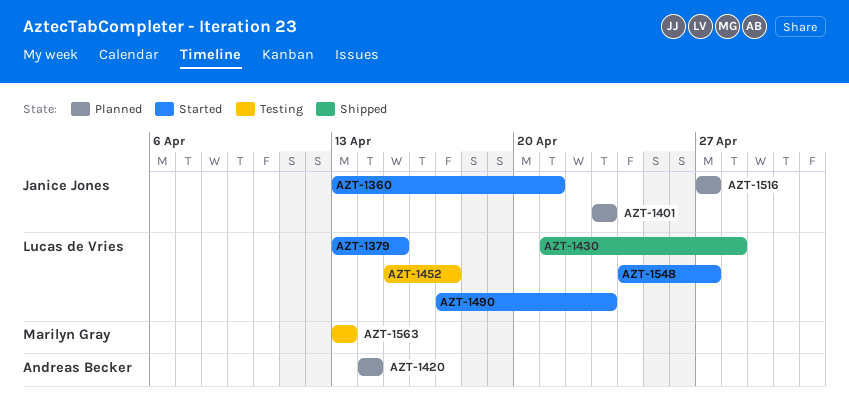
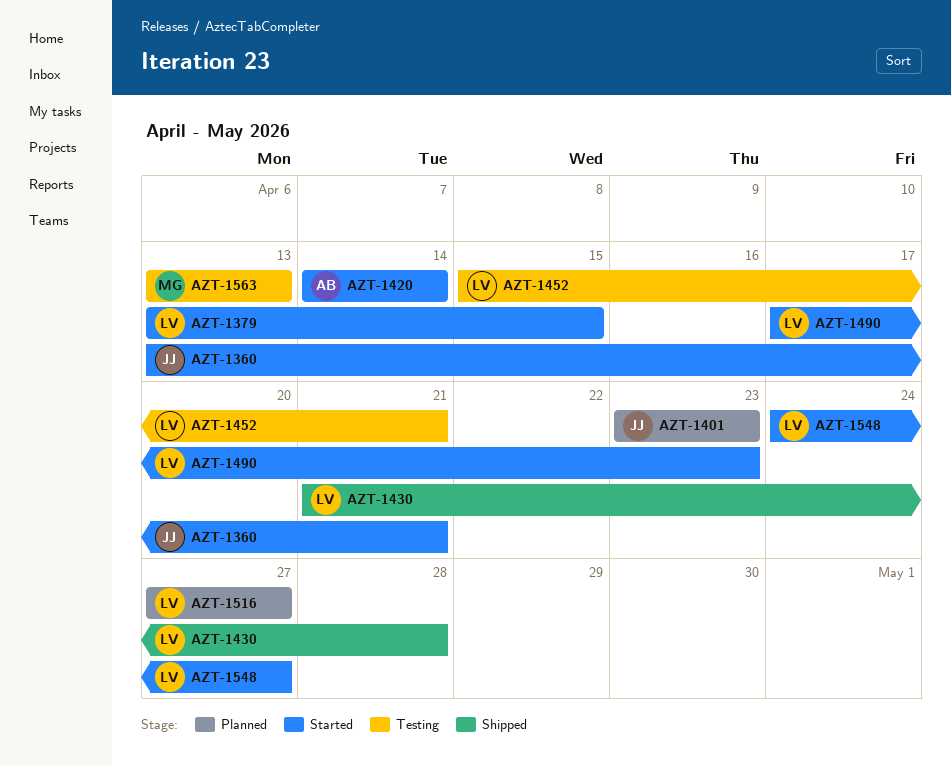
AZT-1420, status: Planned -> Started
AZT-1452, due: Apr 17 -> Apr 21
AZT-1516, owner: Janice Jones -> Lucas de Vries

